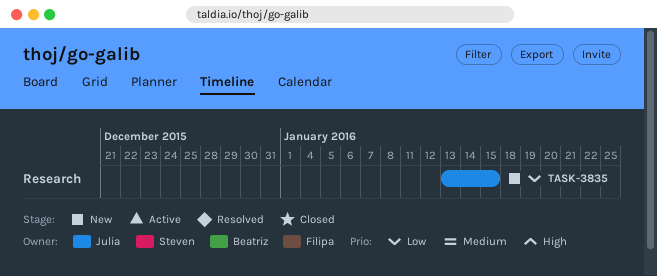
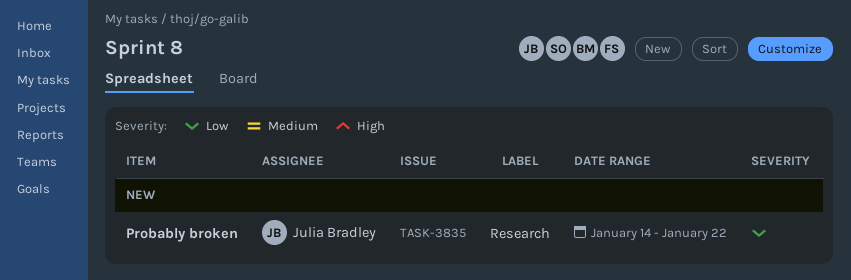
TASK-3835, start: Jan 13 -> Jan 14
TASK-3835, due: Jan 15 -> Jan 22

